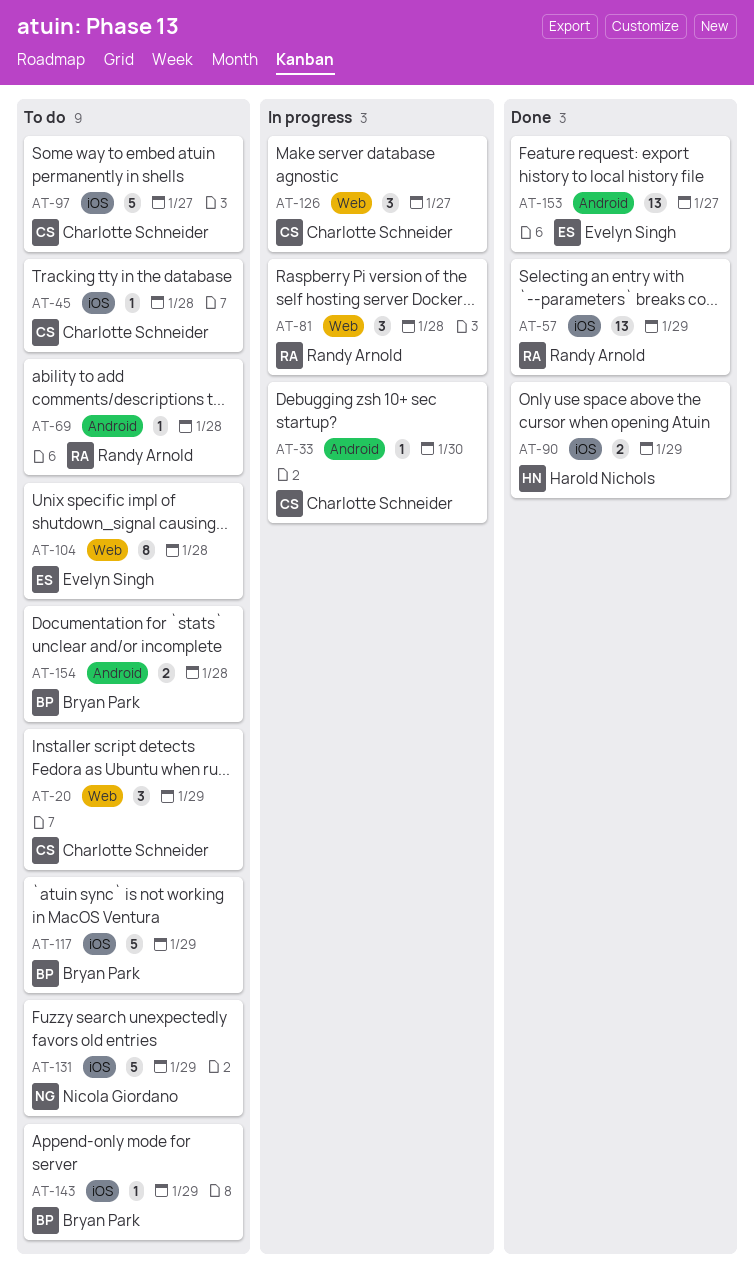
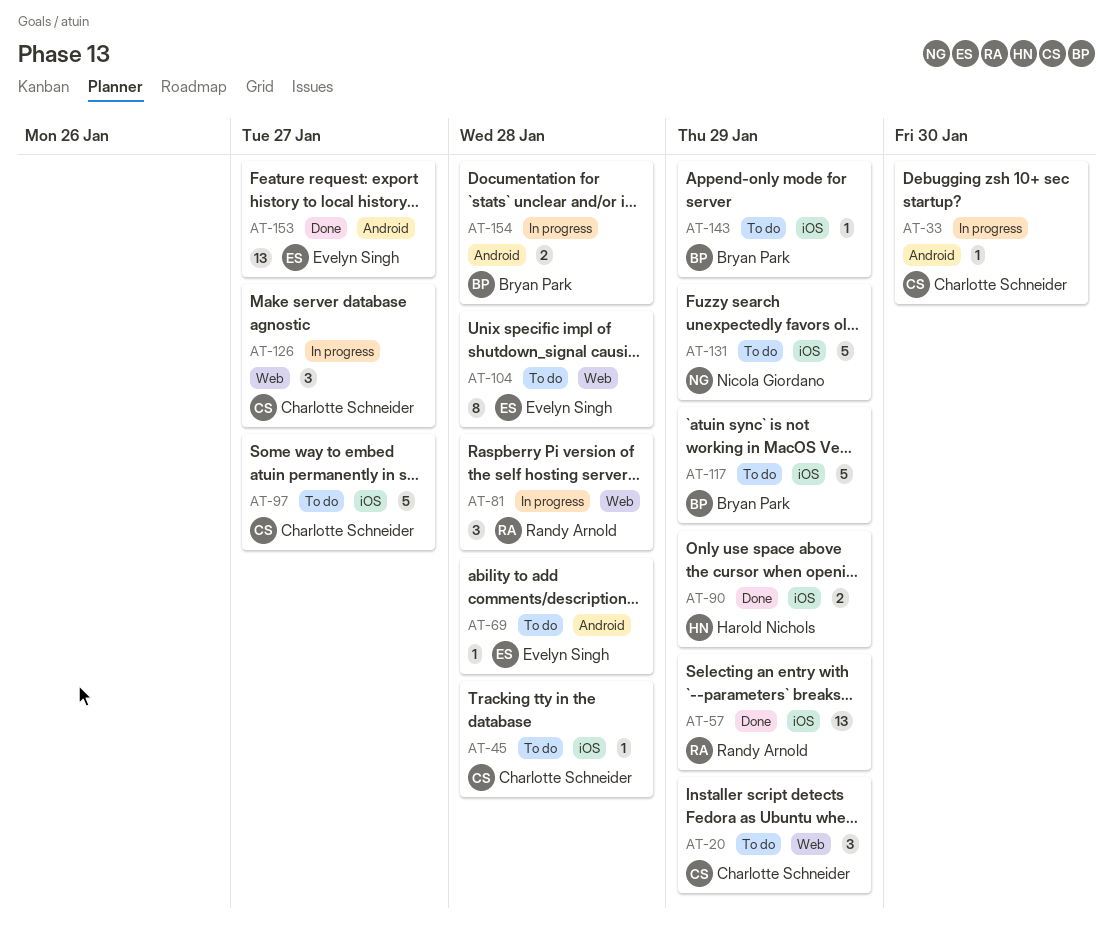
AT-69, owner: Randy Arnold -> Evelyn Singh
AT-154, status: To do -> In progress

